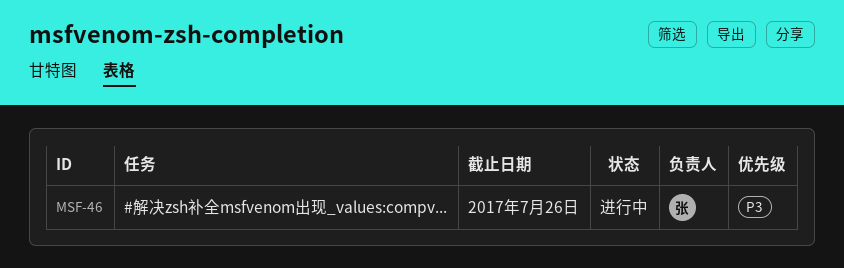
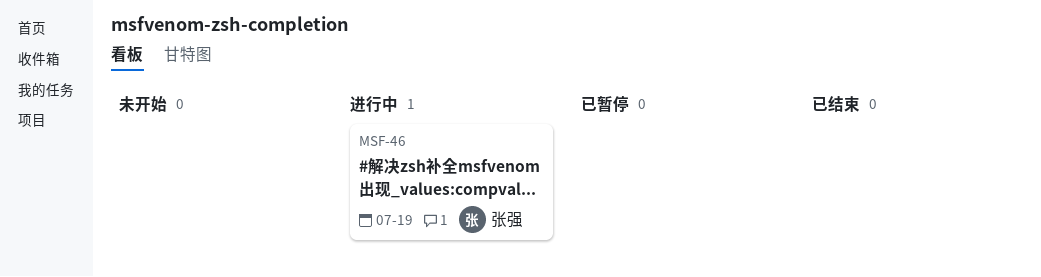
MSF-46, due: Jul 26 -> Jul 19

